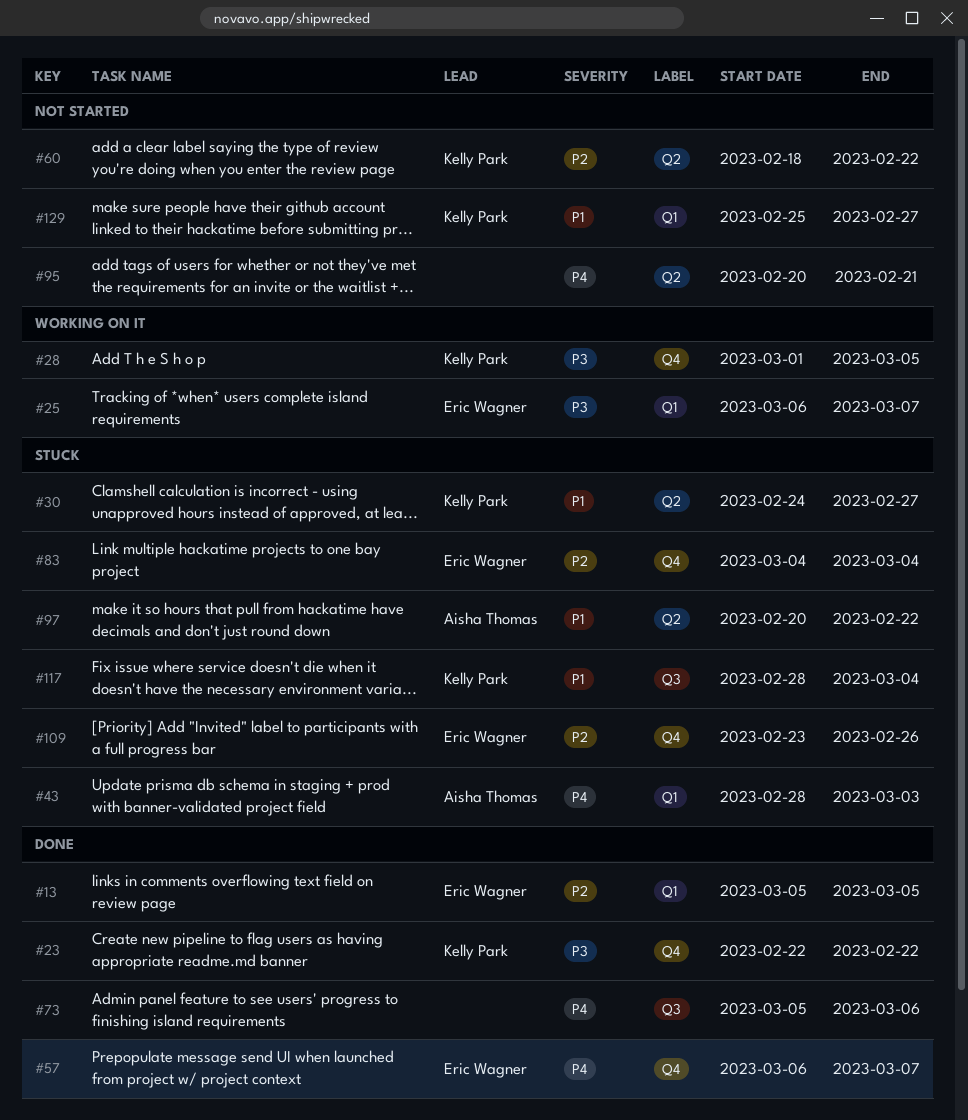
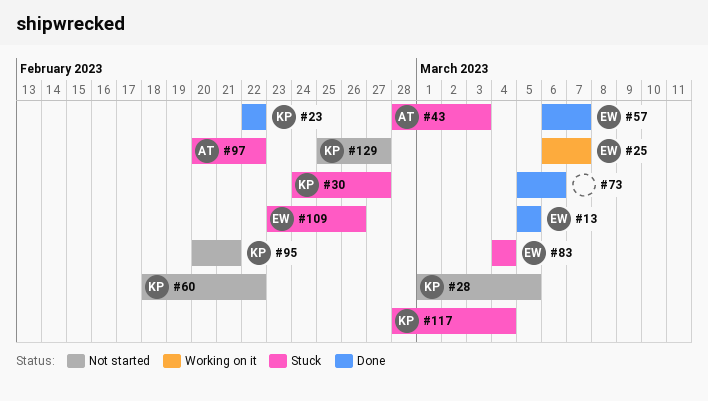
#28, status: Working on it -> Not started
#95, owner: none -> Kelly Park

